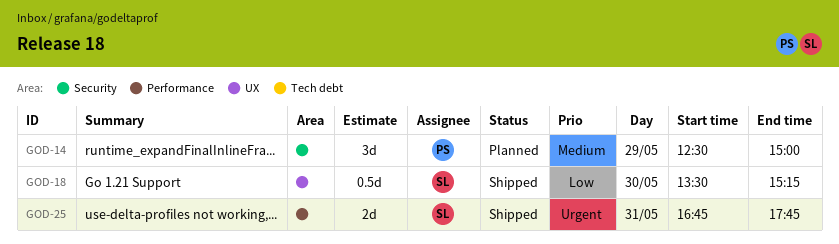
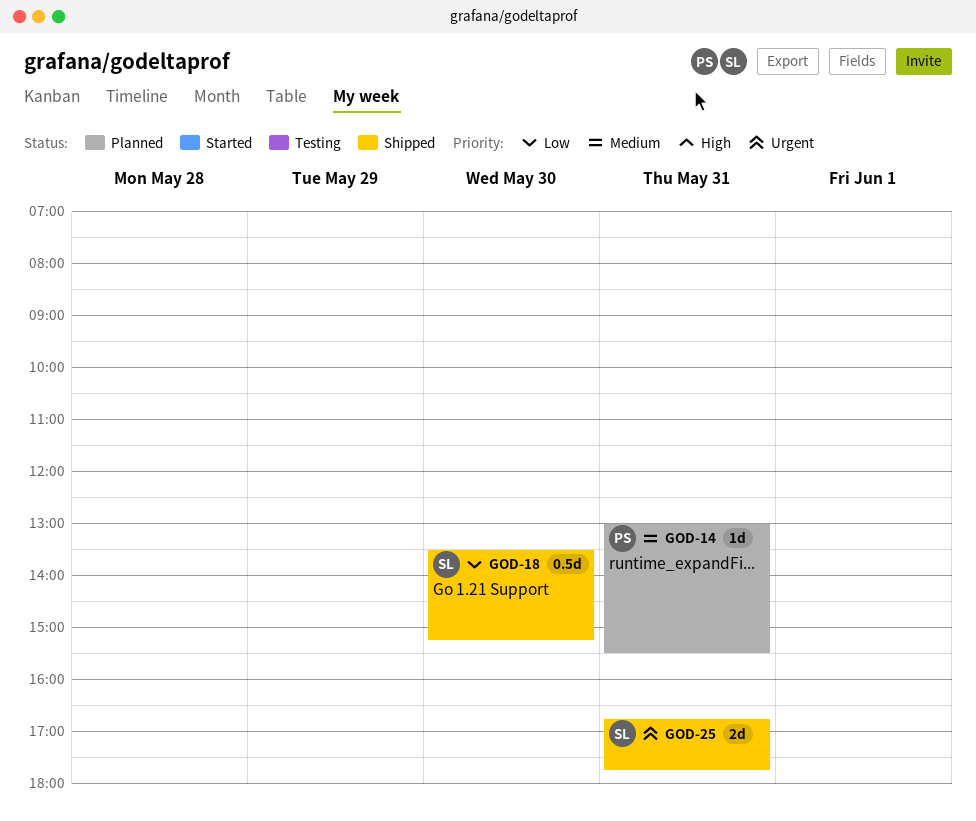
GOD-14, estimate: 3d -> 1d
GOD-14, day: May 29 -> May 31
GOD-14, begins: 12:30 -> 13:00
GOD-14, ends: 15:00 -> 15:30

